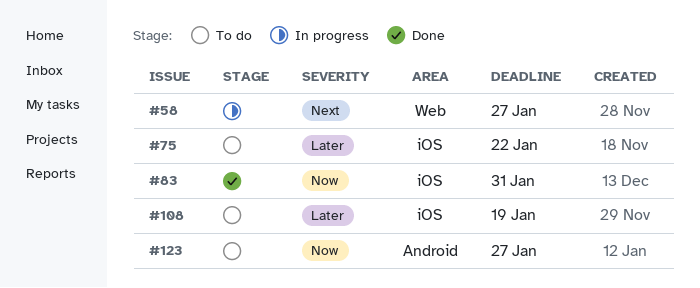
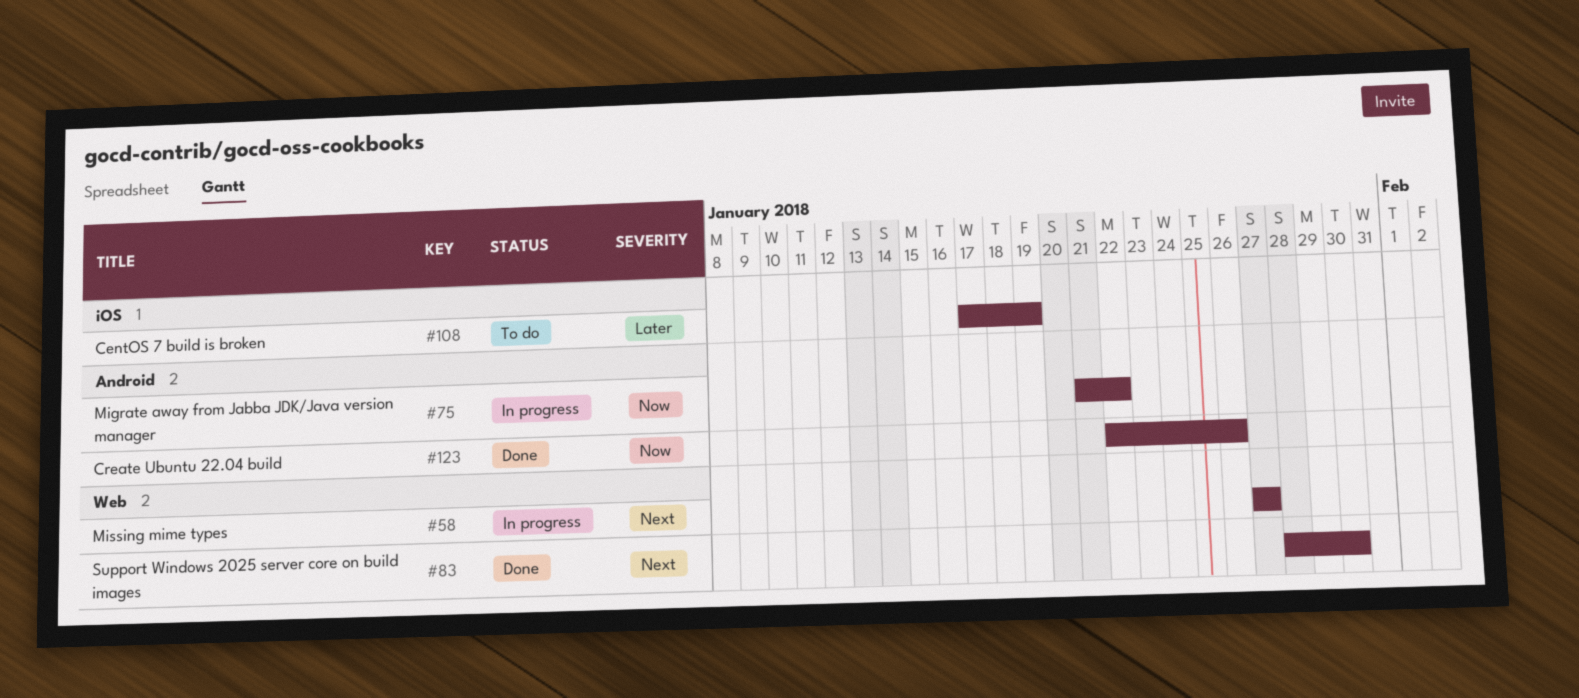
#75, status: To do -> In progress
#75, priority: Later -> Now
#75, label: iOS -> Android
#83, priority: Now -> Next
#83, label: iOS -> Web
#83, due: Jan 31 -> Jan 30
#123, status: To do -> Done
#123, due: Jan 27 -> Jan 26

